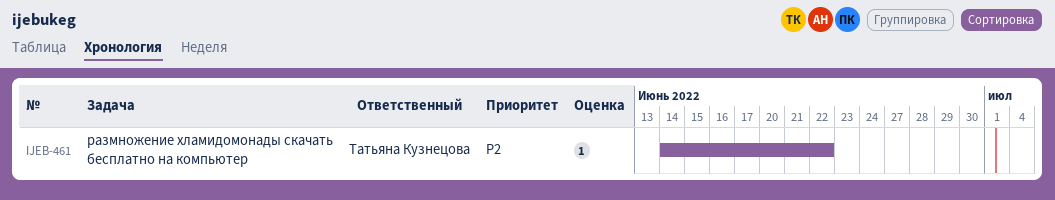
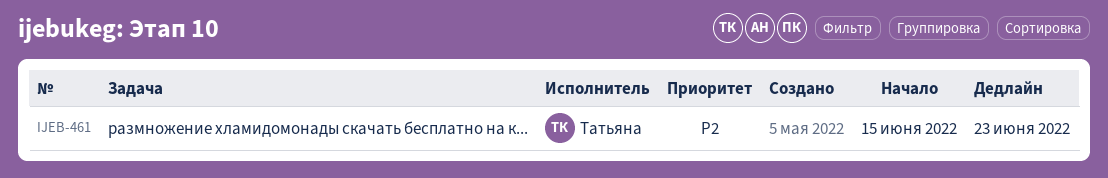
IJEB-461, start: Jun 14 -> Jun 15
IJEB-461, due: Jun 22 -> Jun 23

